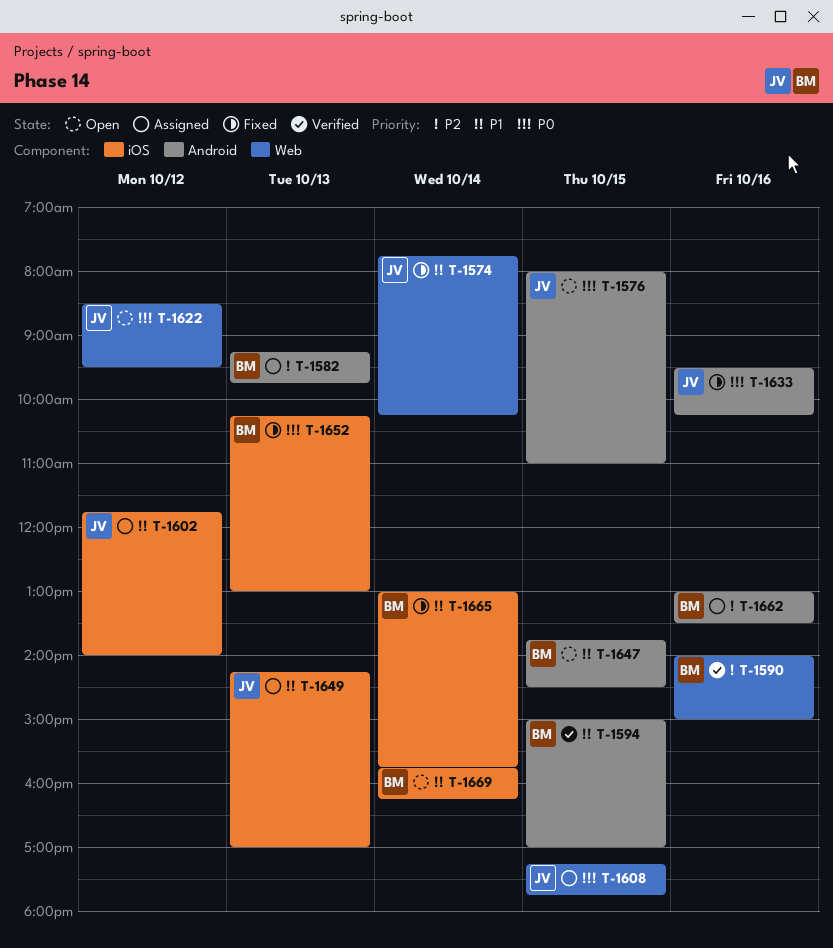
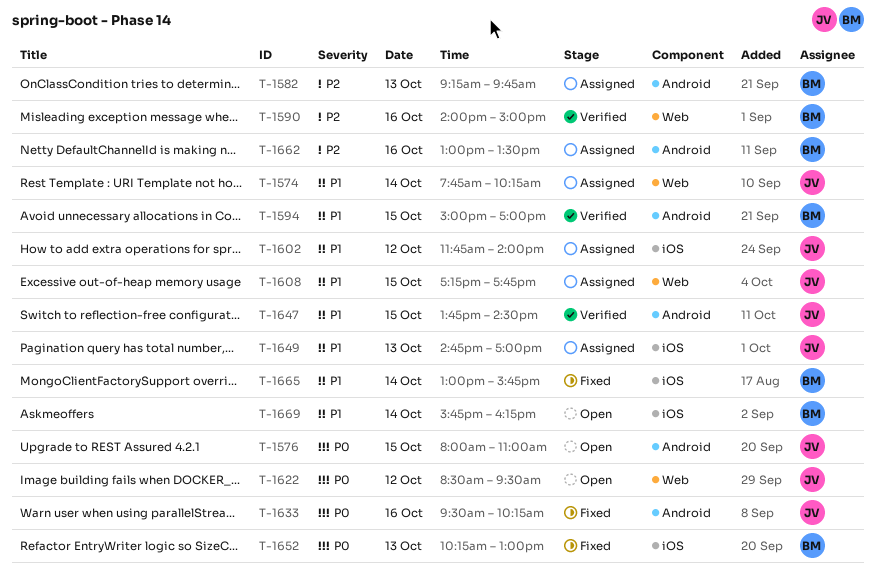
T-1574, status: Fixed -> Assigned
T-1608, priority: P0 -> P1
T-1647, status: Open -> Verified
T-1647, owner: BM -> JV
T-1649, begins: 14:15 -> 14:45

